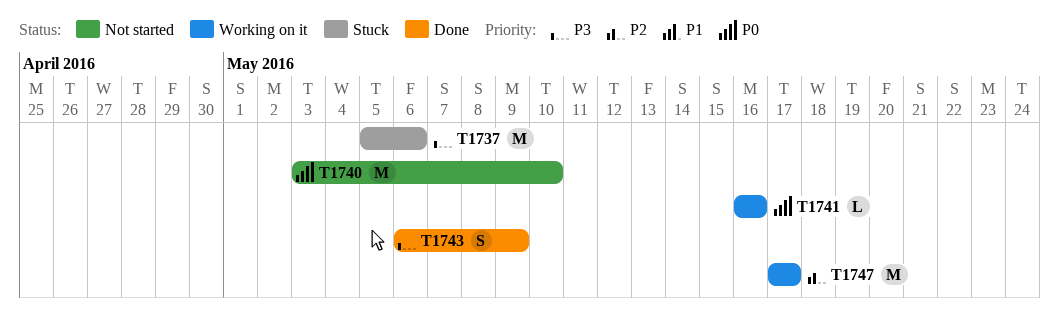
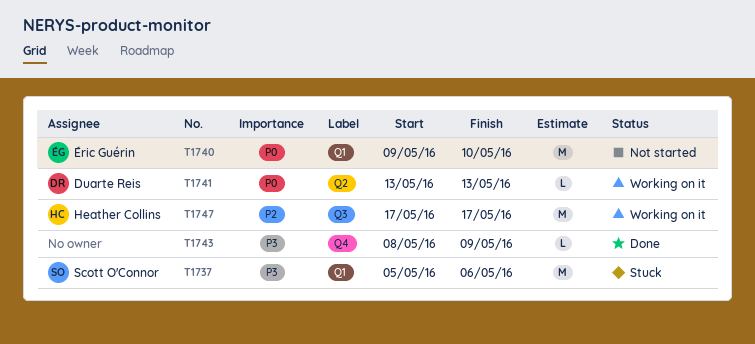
T1740, start: May 3 -> May 9
T1741, start: May 16 -> May 13
T1741, due: May 16 -> May 13
T1743, estimate: S -> L
T1743, start: May 6 -> May 8

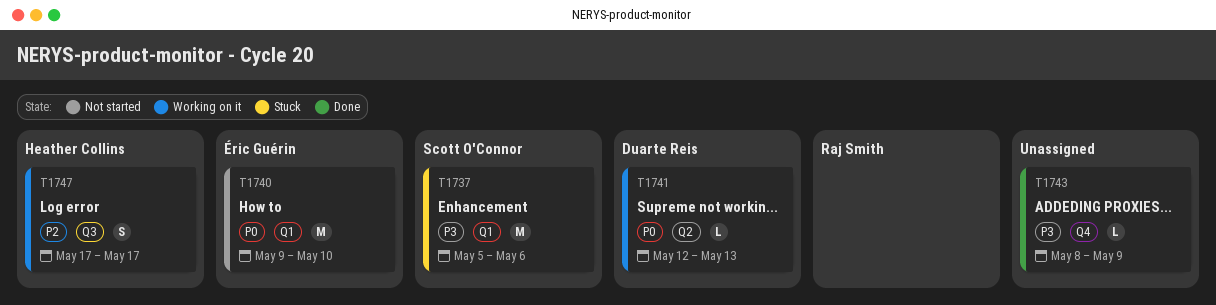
T1741, start: May 13 -> May 12
T1747, estimate: M -> S

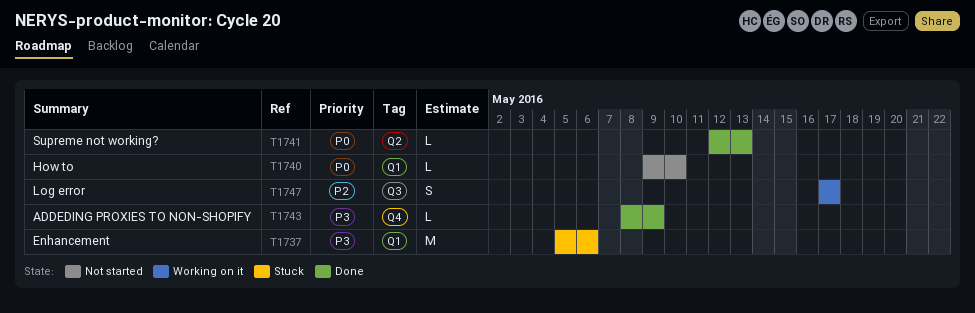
T1740, estimate: M -> L
T1741, status: Working on it -> Done

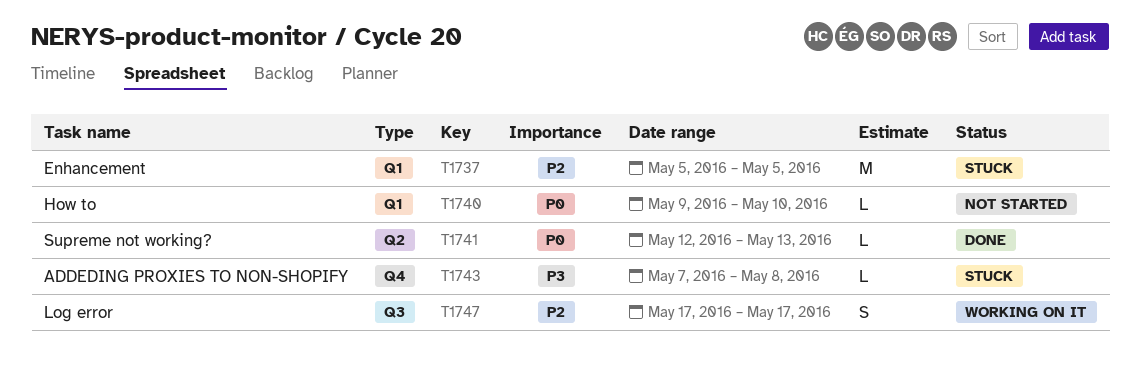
T1737, priority: P3 -> P2
T1737, due: May 6 -> May 5
T1743, status: Done -> Stuck
T1743, start: May 8 -> May 7
T1743, due: May 9 -> May 8

